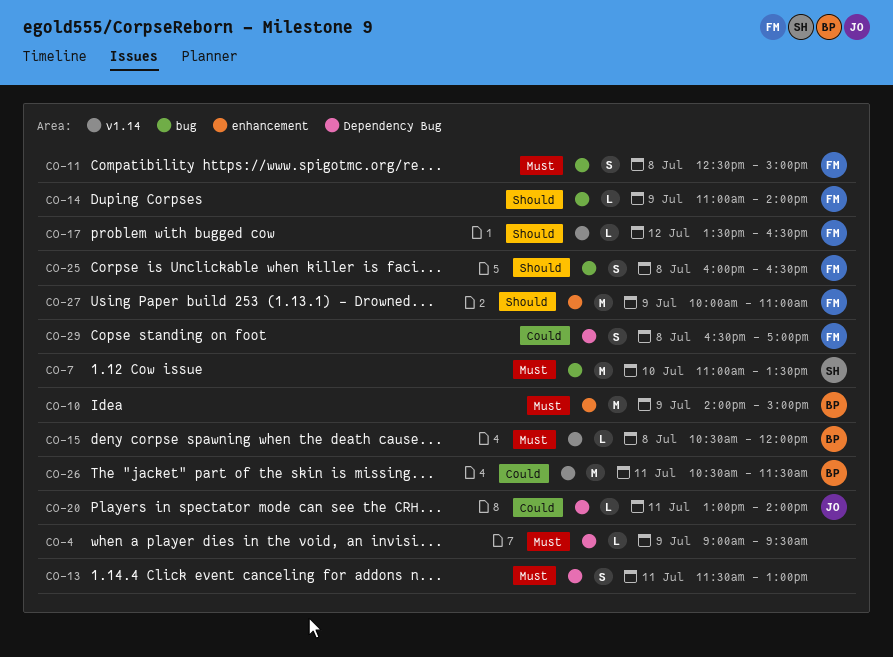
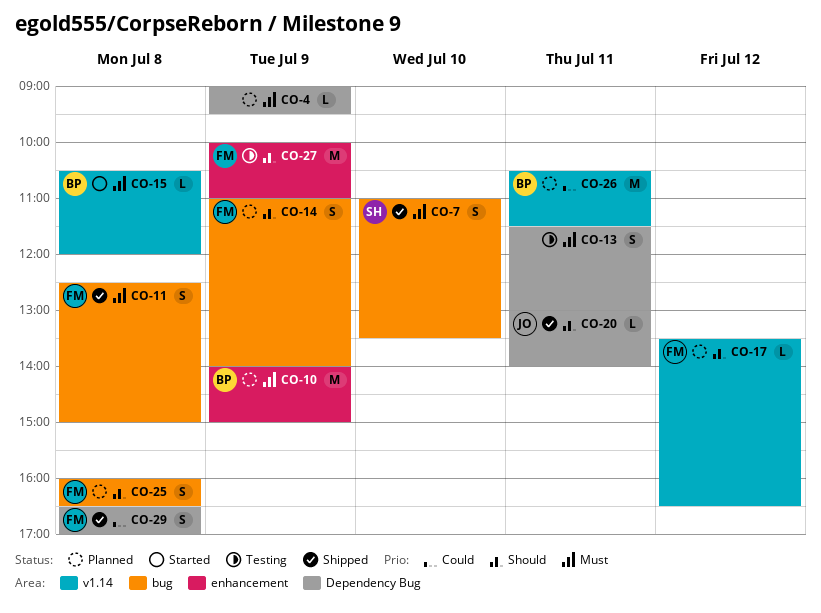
CO-7, estimate: M -> S
CO-14, estimate: L -> S
CO-20, priority: Could -> Should

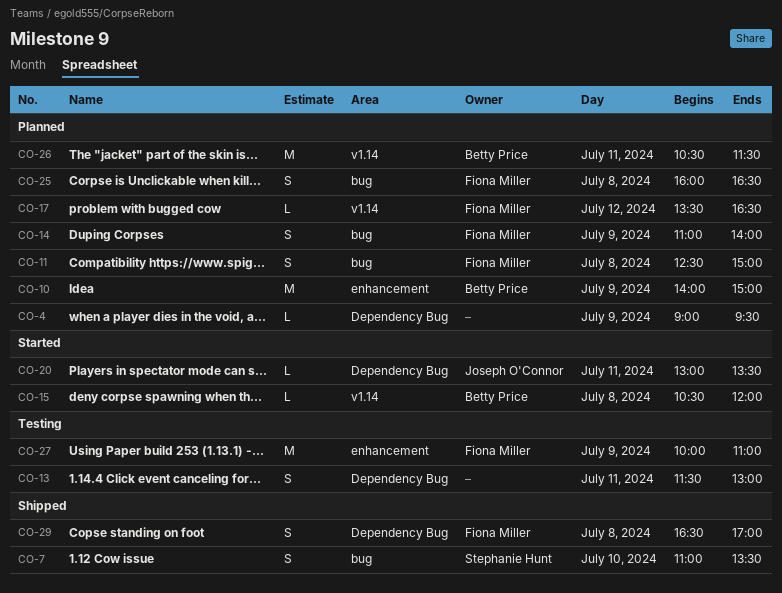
CO-11, status: Shipped -> Planned
CO-20, status: Shipped -> Started
CO-20, ends: 14:00 -> 13:30

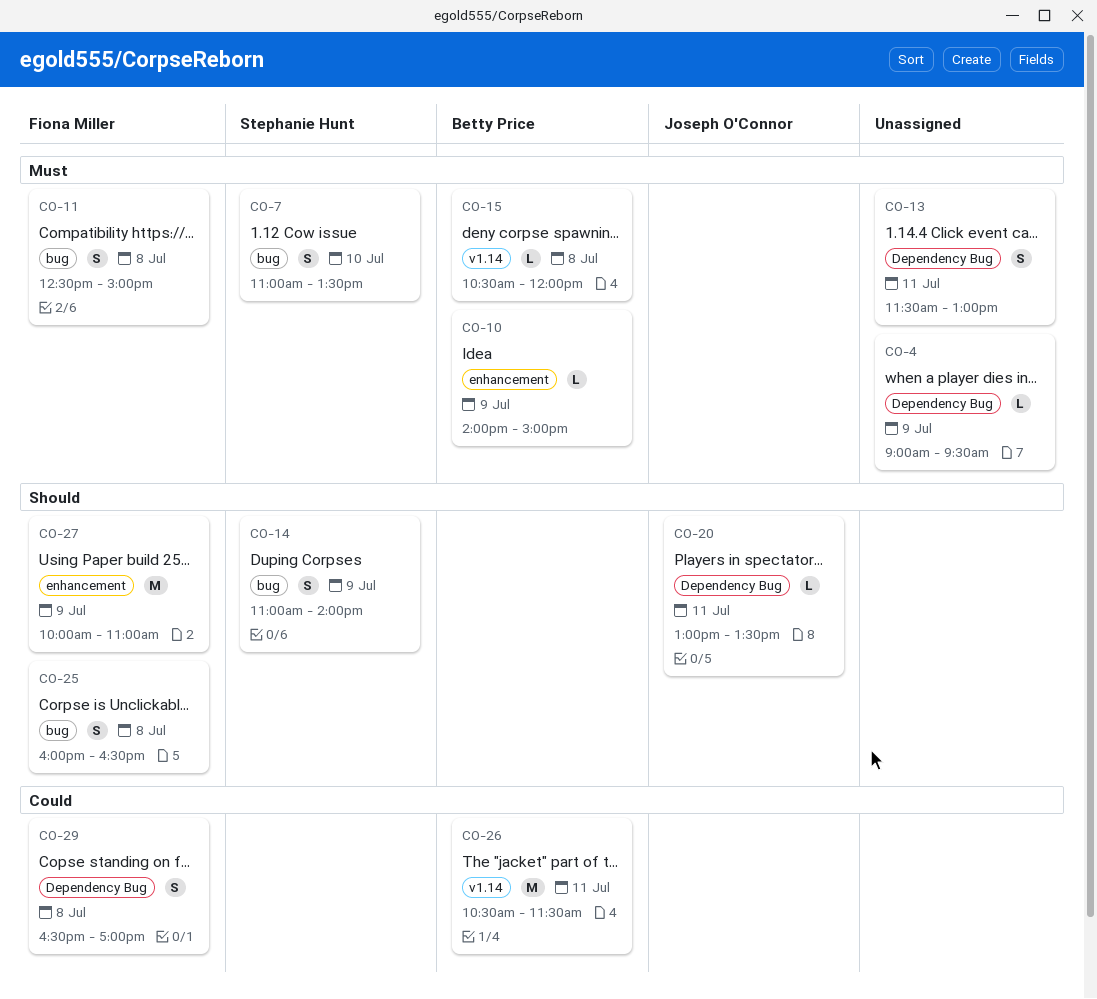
CO-10, estimate: M -> L
CO-14, owner: Fiona Miller -> Stephanie Hunt
CO-17: present -> none

